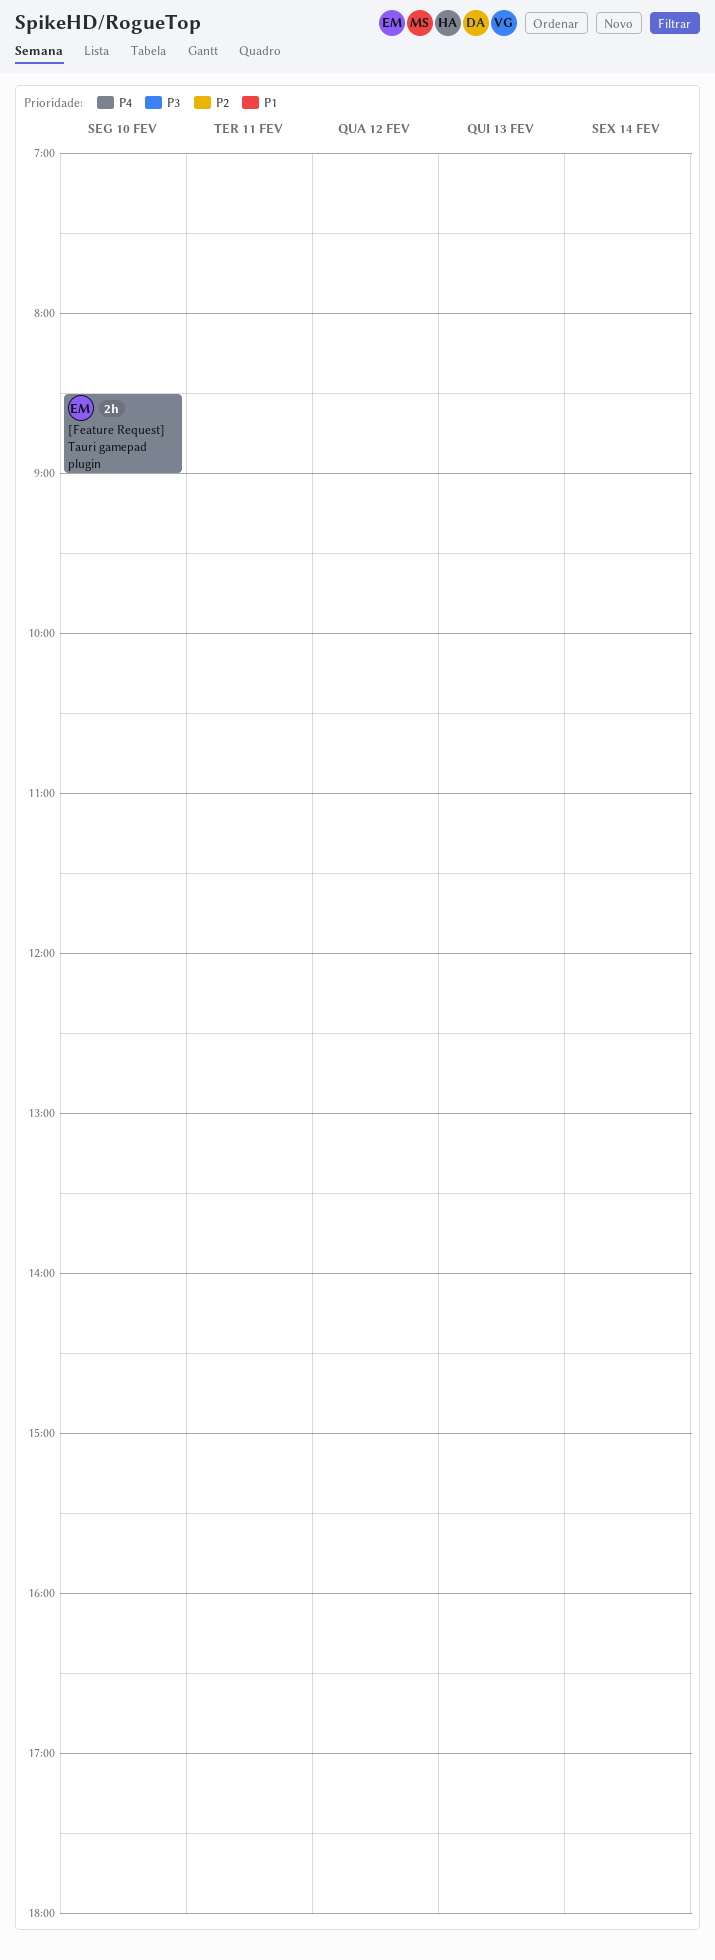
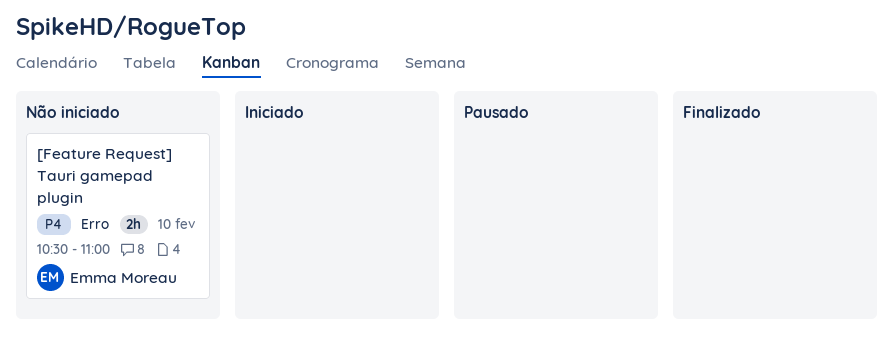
[Feature Request] Tauri gamepad plugin, begins: 08:30 -> 10:30
[Feature Request] Tauri gamepad plugin, ends: 09:00 -> 11:00

